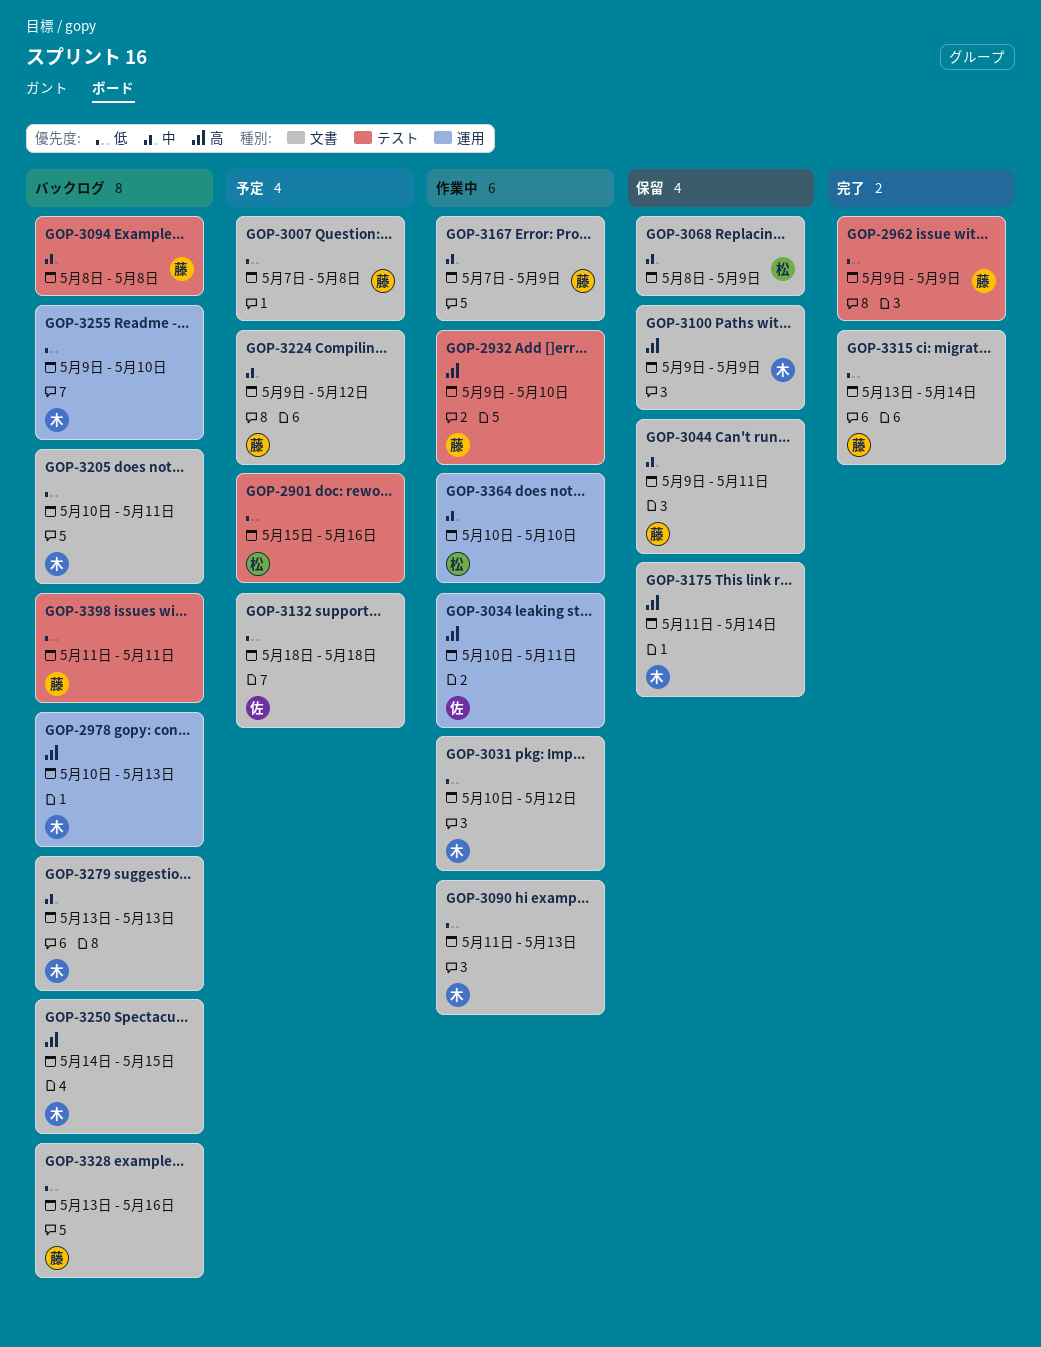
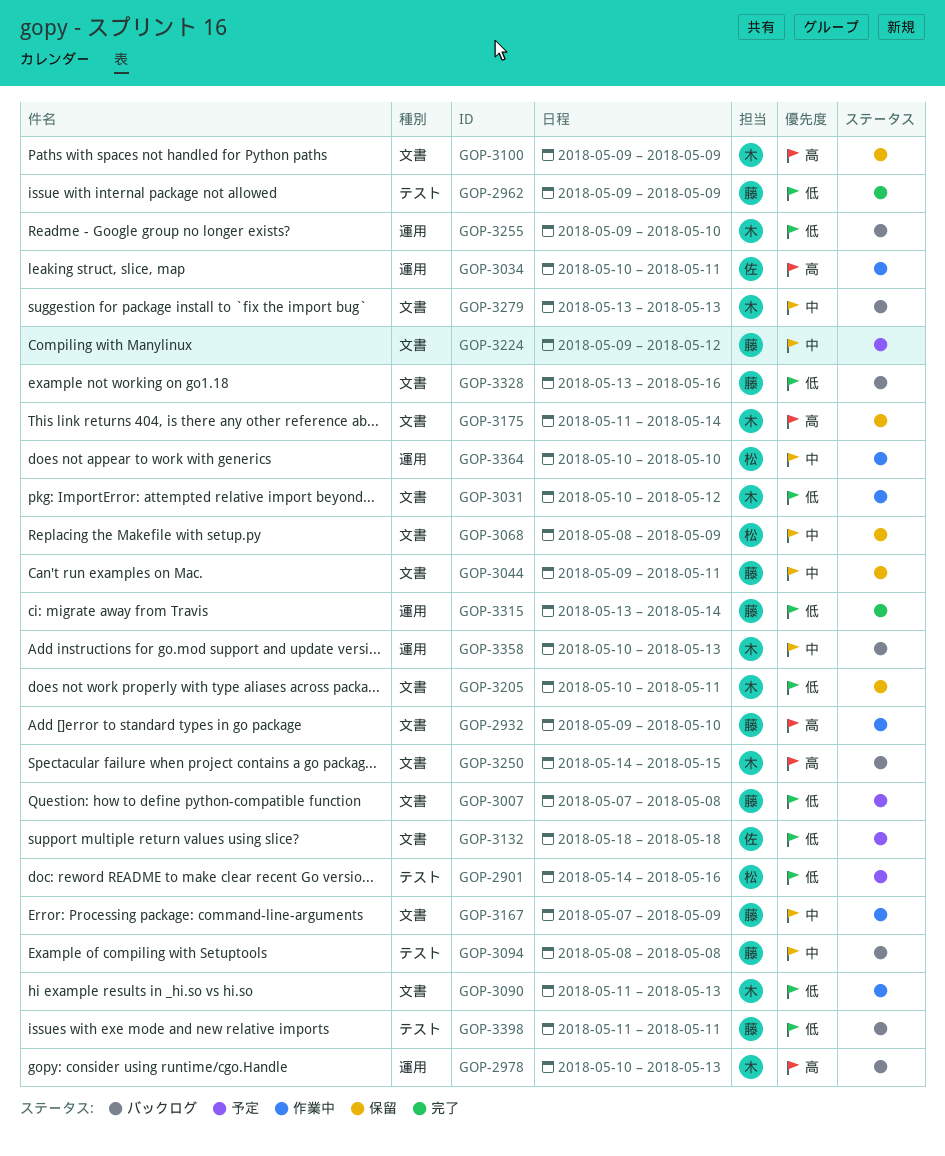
GOP-2901, start: May 15 -> May 14
GOP-2932, label: テスト -> 文書
GOP-3205, status: バックログ -> 保留
GOP-3315, label: 文書 -> 運用
GOP-3358: none -> present

